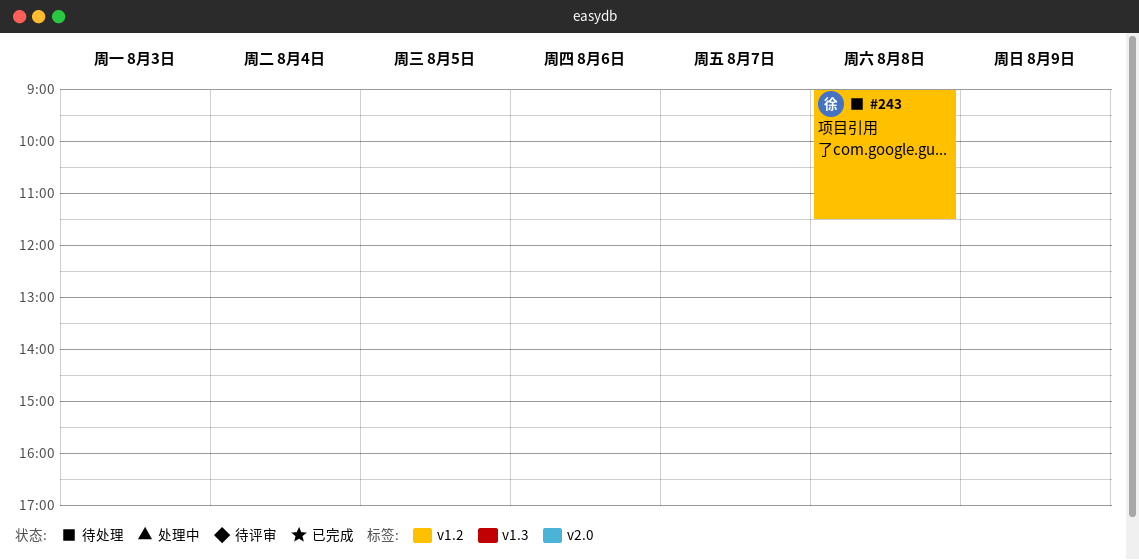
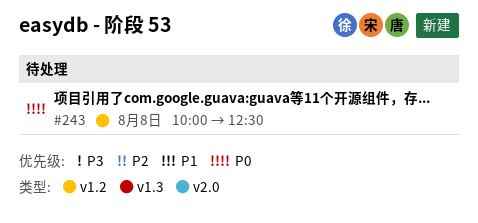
#243, begins: 09:00 -> 10:00
#243, ends: 11:30 -> 12:30

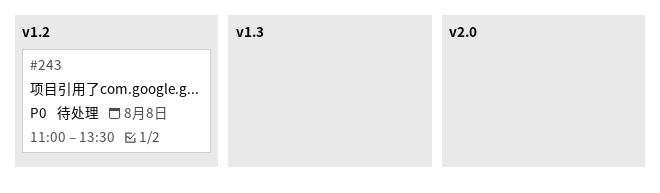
#243, begins: 10:00 -> 11:00
#243, ends: 12:30 -> 13:30

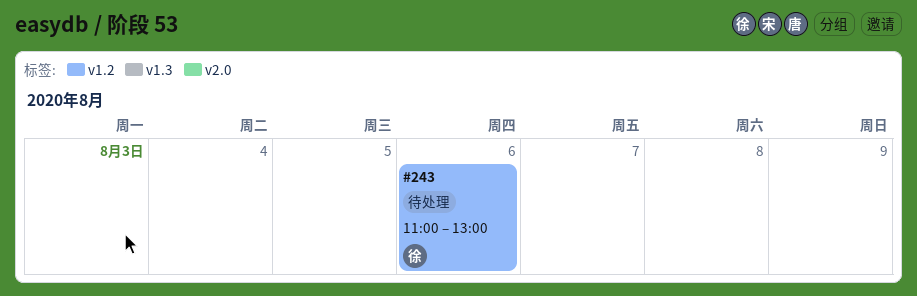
#243, day: Aug 8 -> Aug 6
#243, ends: 13:30 -> 13:00

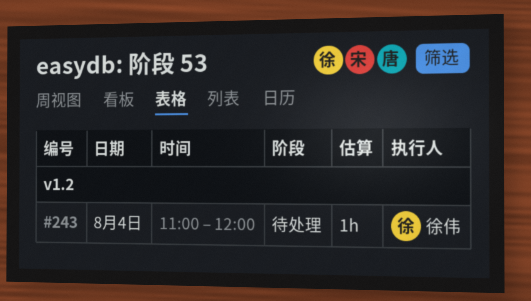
#243, day: Aug 6 -> Aug 4
#243, ends: 13:00 -> 12:00

